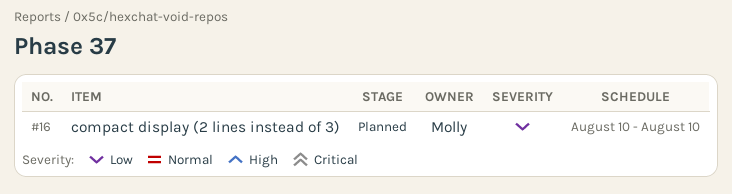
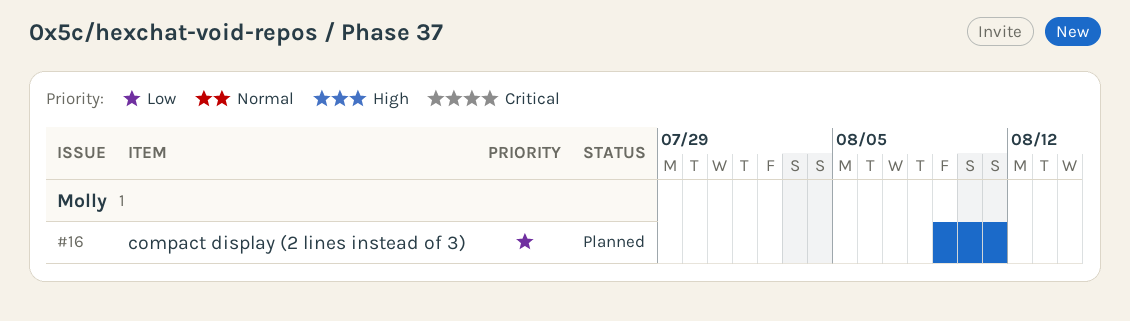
#16, start: Aug 10 -> Aug 9
#16, due: Aug 10 -> Aug 11

